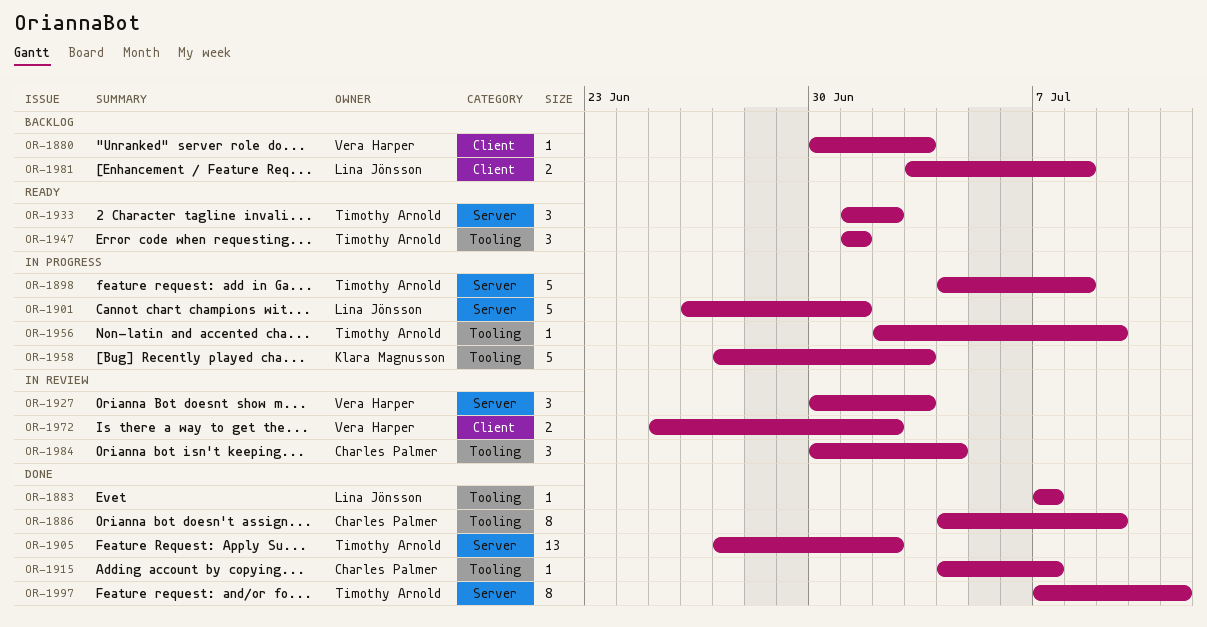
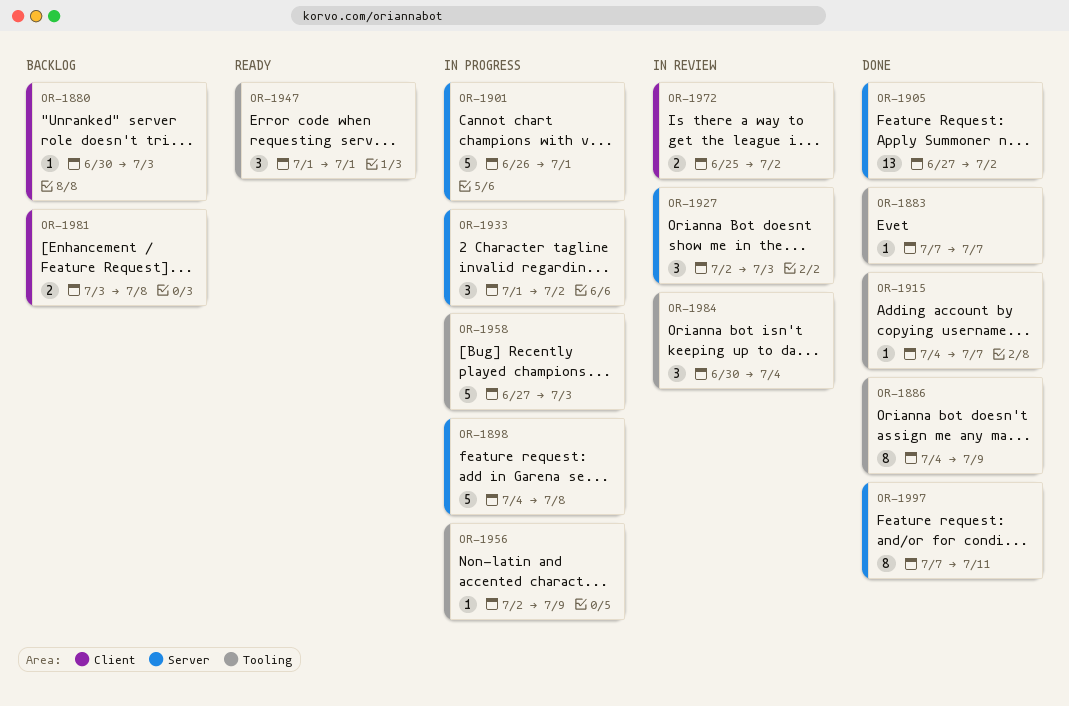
OR-1927, start: Jun 30 -> Jul 2
OR-1933, status: Ready -> In progress

